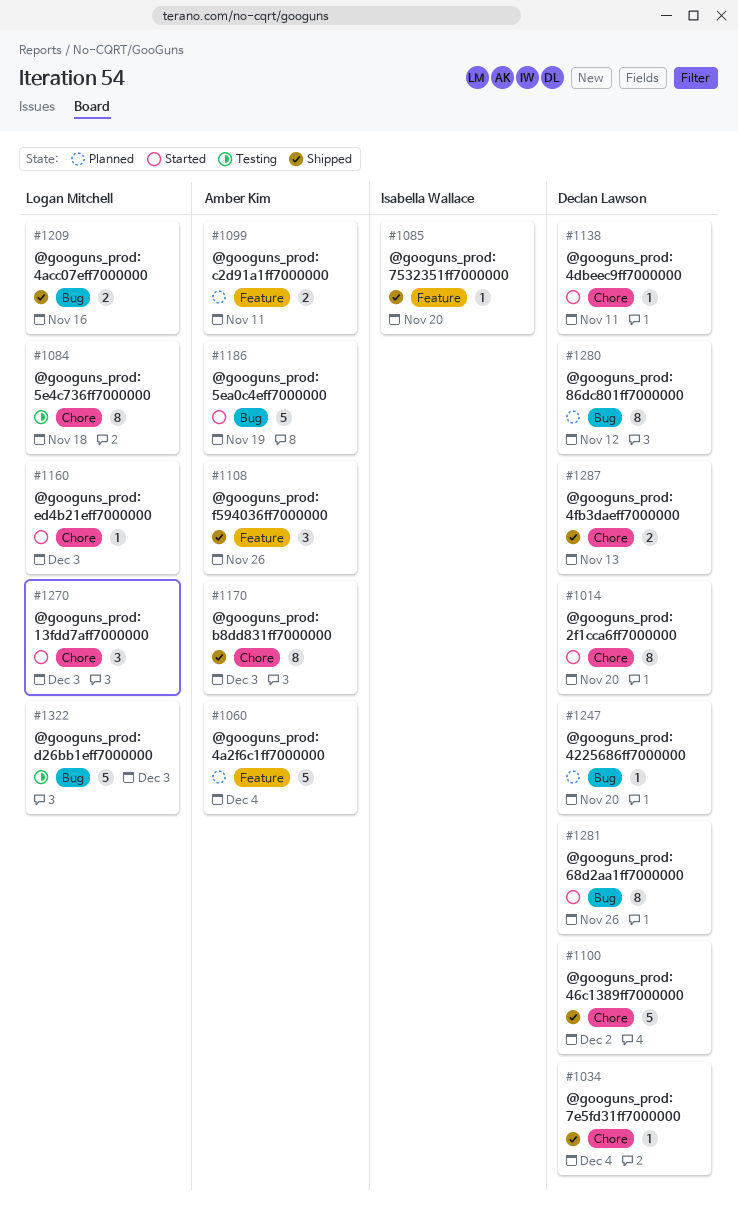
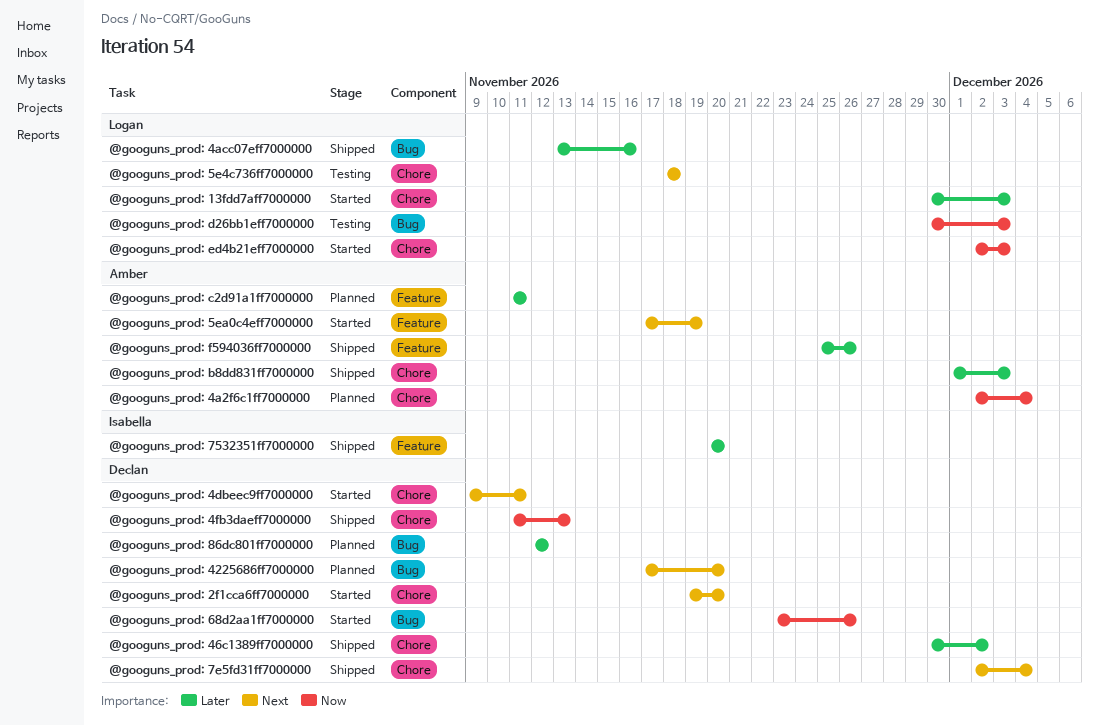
@googuns_prod: 4a2f6c1ff7000000, label: Feature -> Chore
@googuns_prod: 5ea0c4eff7000000, label: Bug -> Feature

